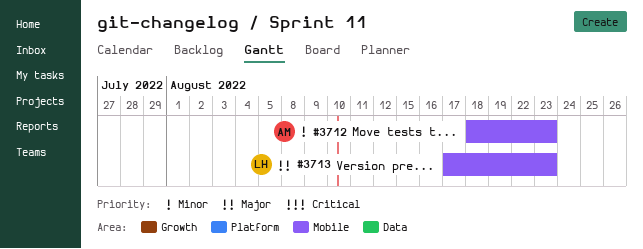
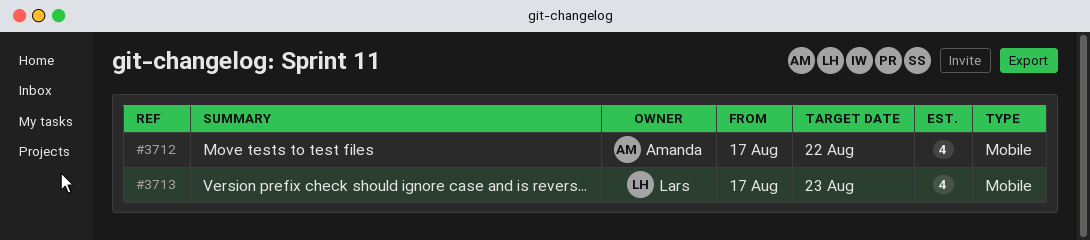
#3712, start: Aug 18 -> Aug 17
#3712, due: Aug 23 -> Aug 22

